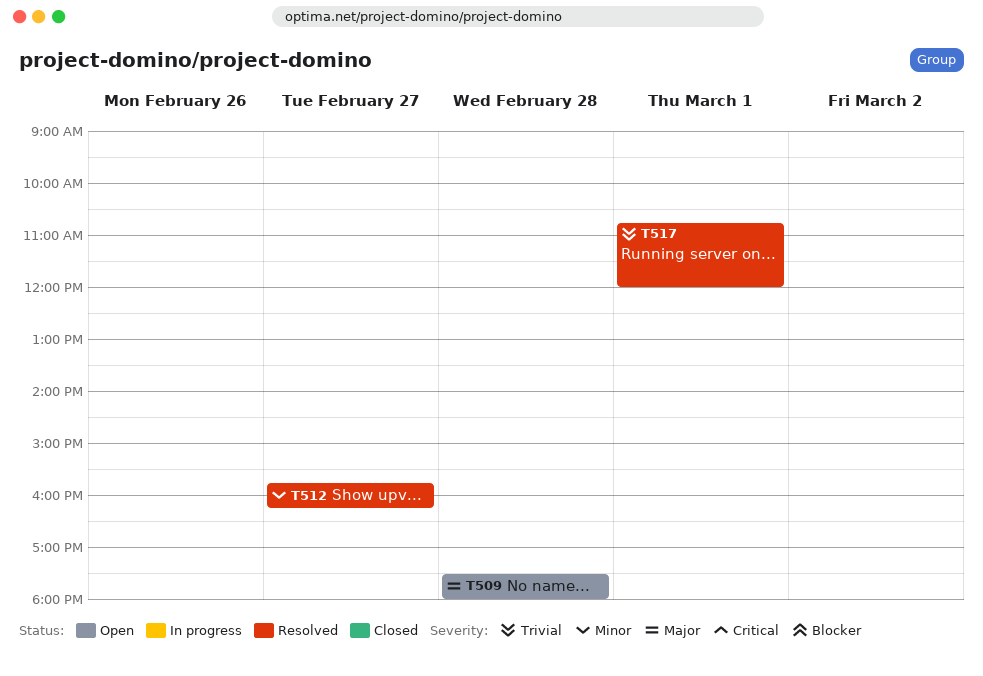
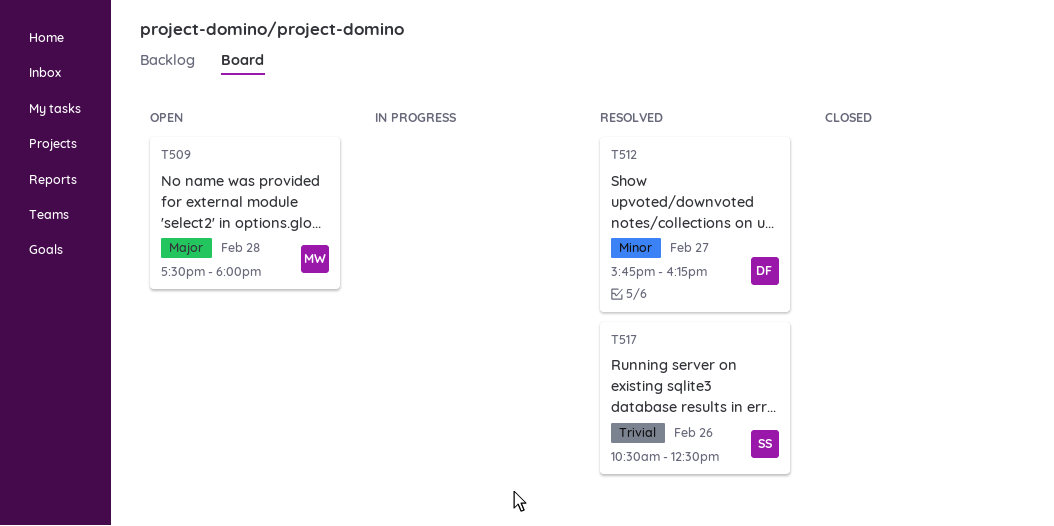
T517, day: Mar 1 -> Feb 26
T517, begins: 10:45 -> 10:30
T517, ends: 12:00 -> 12:30

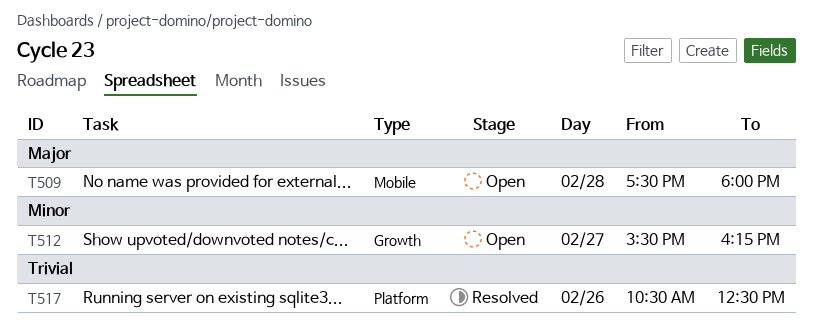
T512, status: Resolved -> Open
T512, begins: 15:45 -> 15:30

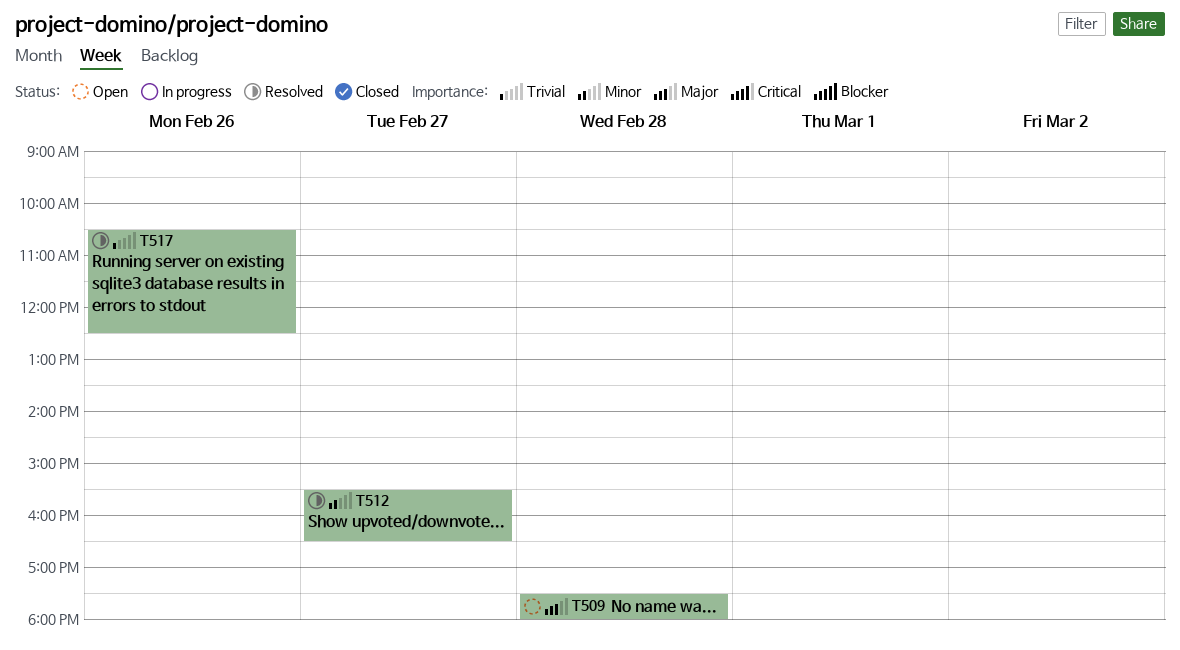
T512, status: Open -> Resolved
T512, ends: 16:15 -> 16:30

